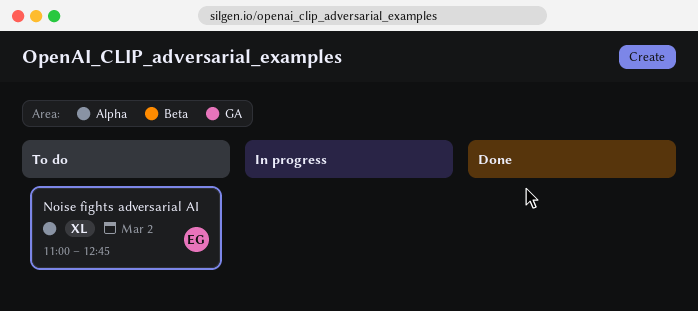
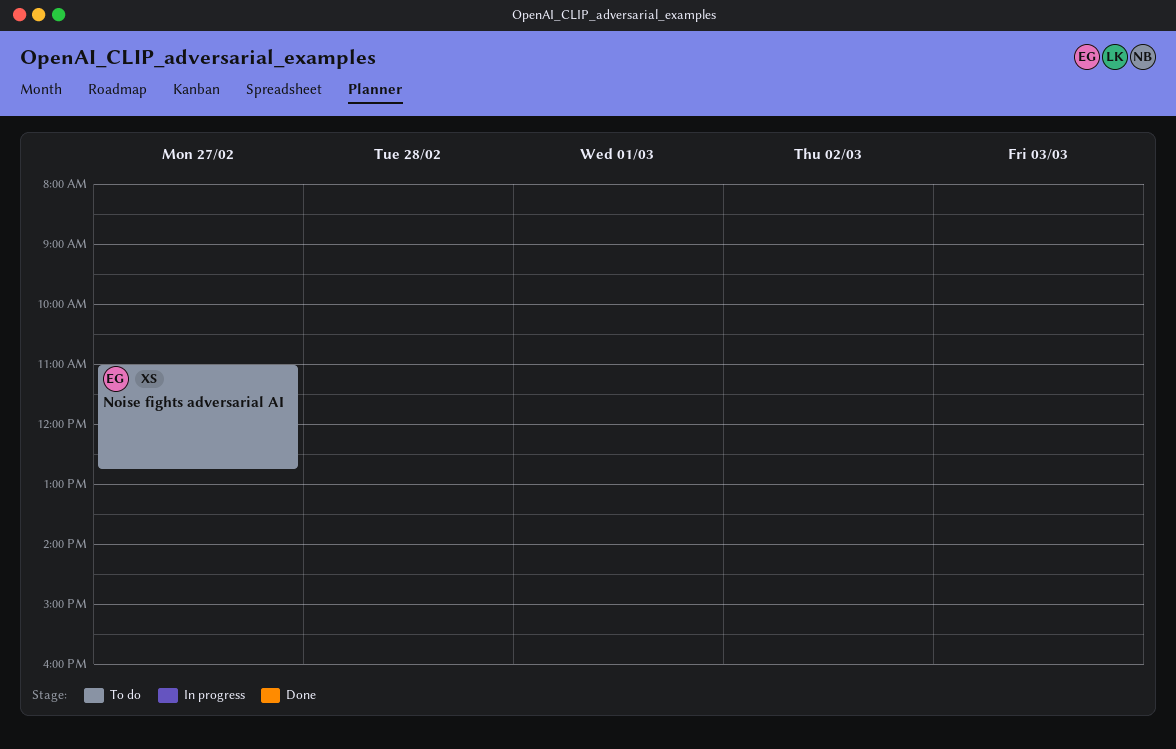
Noise fights adversarial AI, estimate: XL -> XS
Noise fights adversarial AI, day: Mar 2 -> Feb 27

